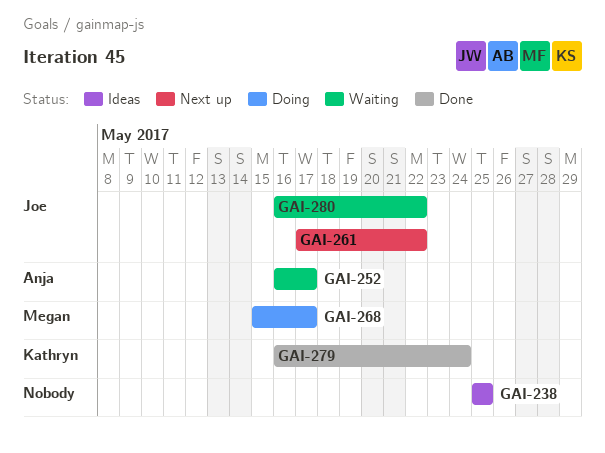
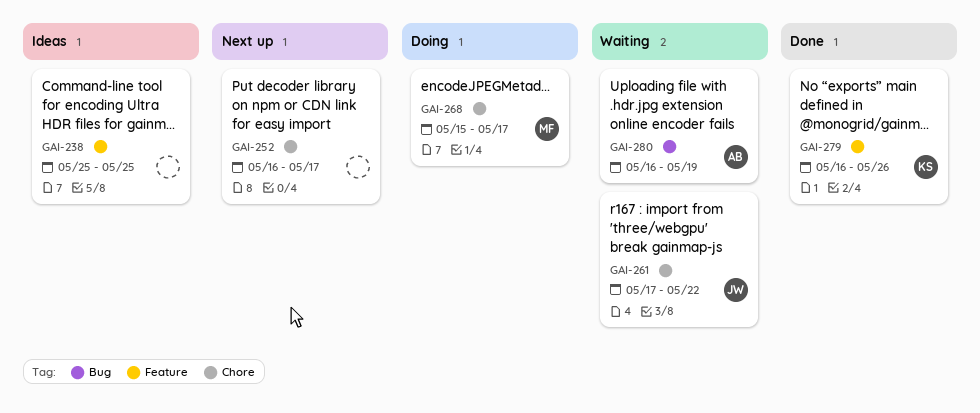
GAI-252, status: Waiting -> Next up
GAI-252, owner: Anja -> none
GAI-261, status: Next up -> Waiting
GAI-279, due: May 24 -> May 26
GAI-280, owner: Joe -> Anja
GAI-280, due: May 22 -> May 19

